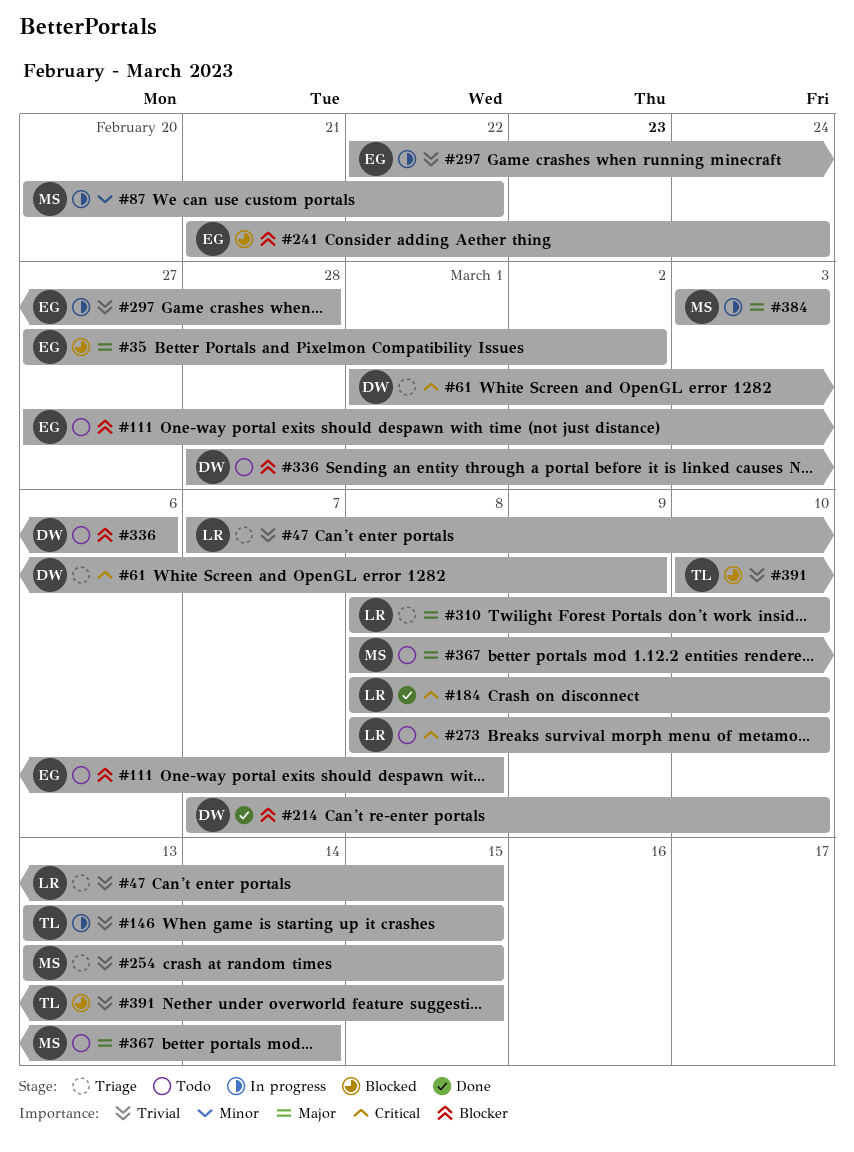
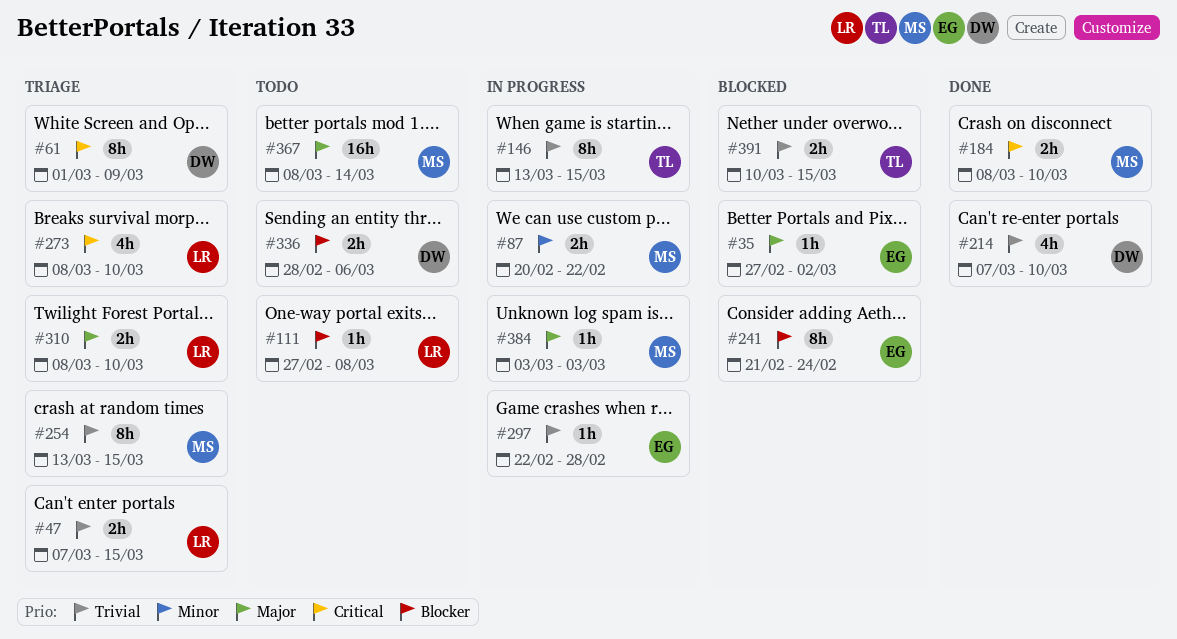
#111, owner: EG -> LR
#184, owner: LR -> MS
#214, priority: Blocker -> Trivial
#273, status: Todo -> Triage

